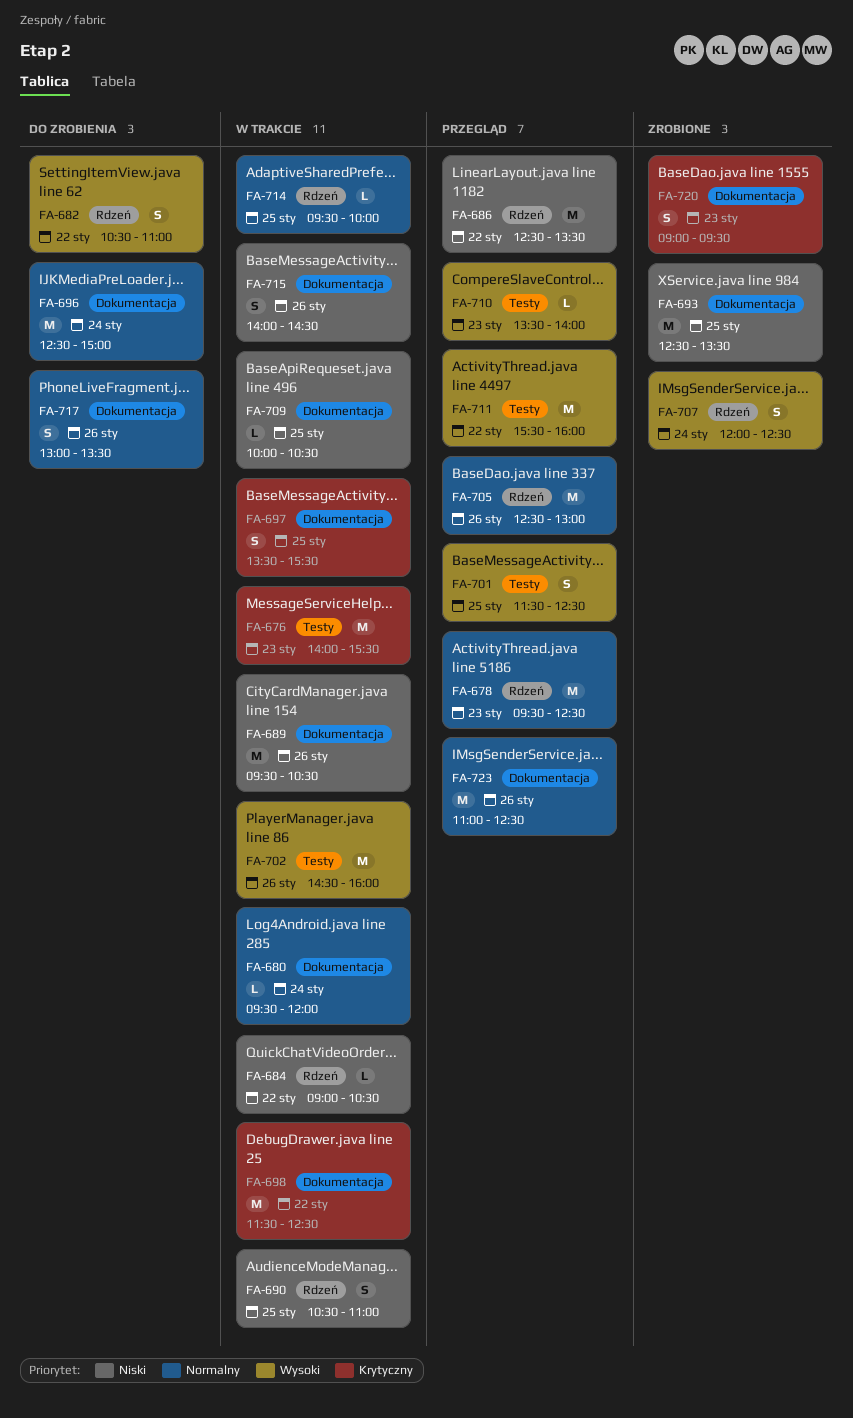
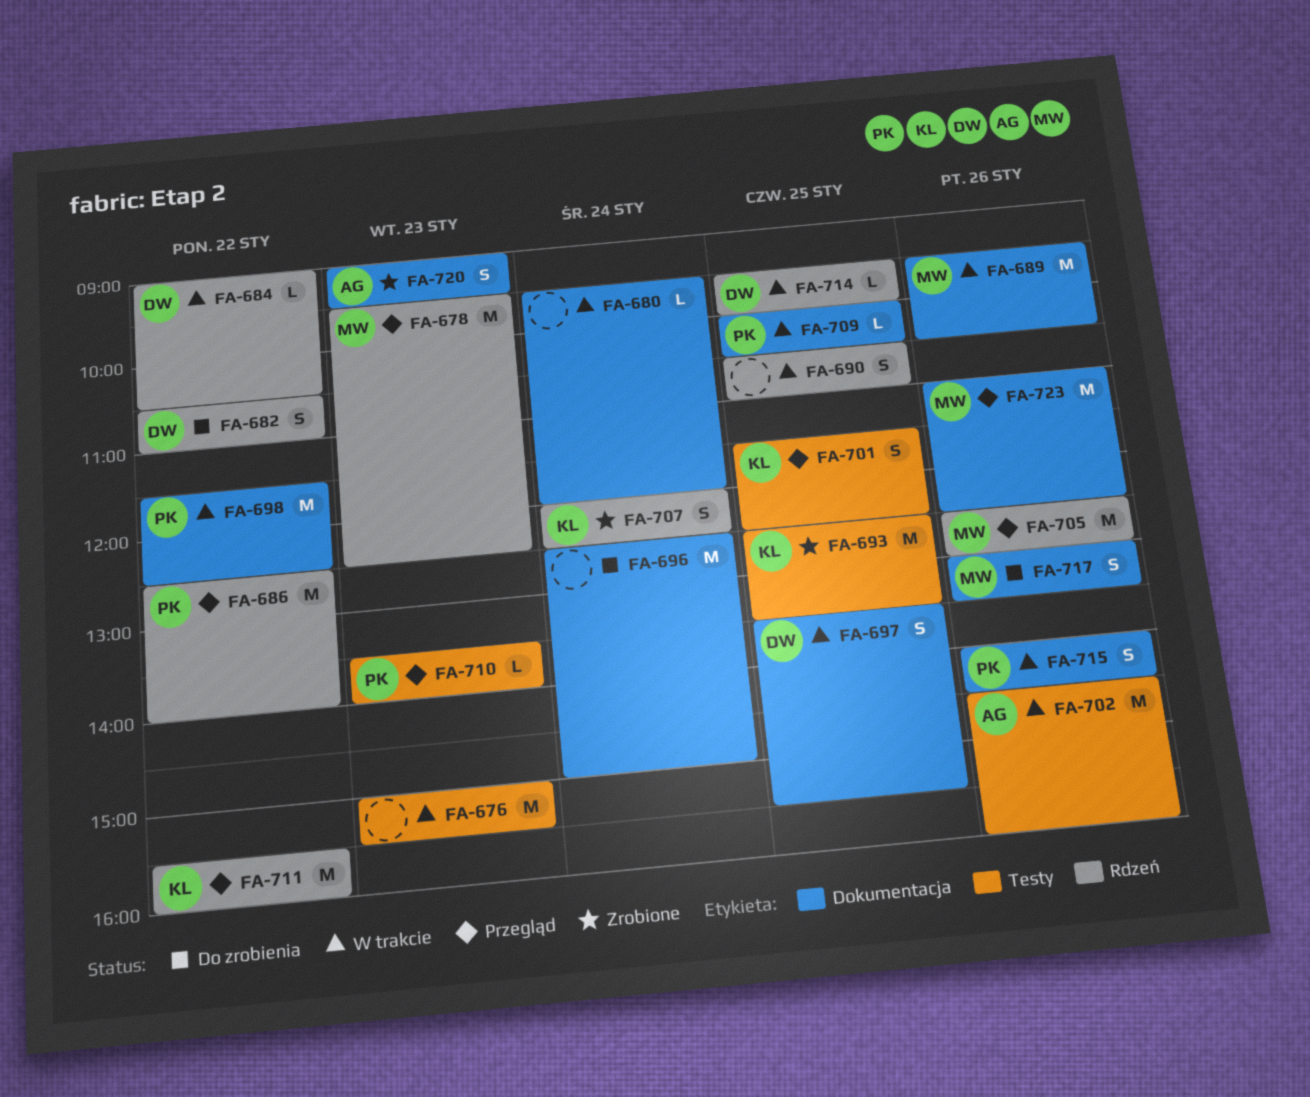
FA-676, begins: 14:00 -> 15:00
FA-686, ends: 13:30 -> 14:00
FA-693, label: Dokumentacja -> Testy
FA-711, label: Testy -> Rdzeń

